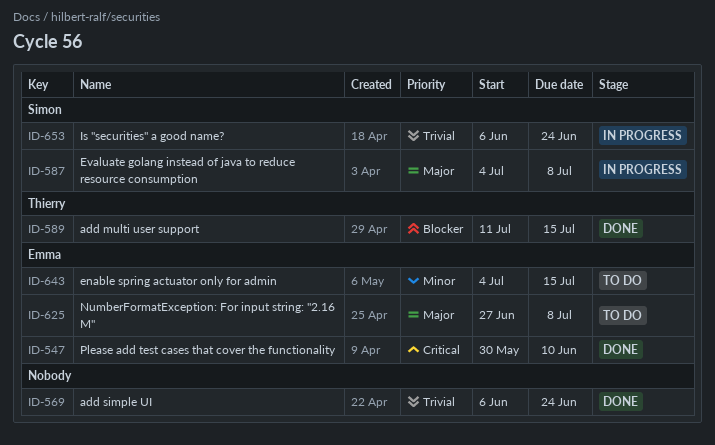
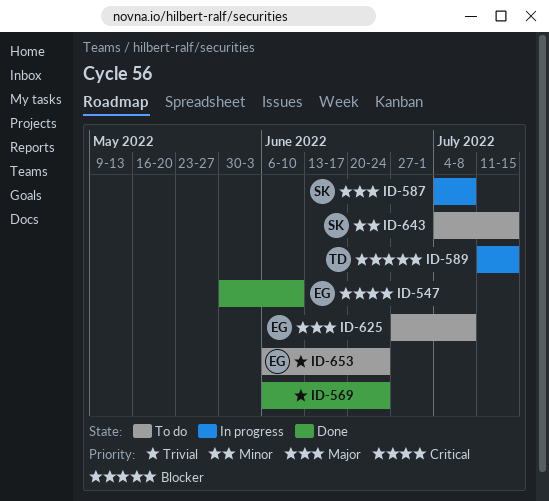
ID-589, status: Done -> In progress
ID-643, owner: Emma -> Simon
ID-653, status: In progress -> To do
ID-653, owner: Simon -> Emma

